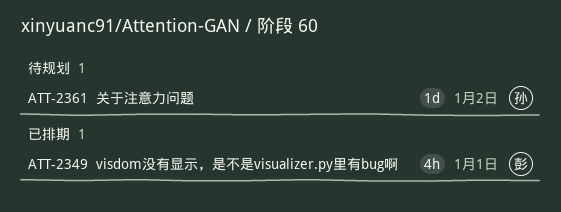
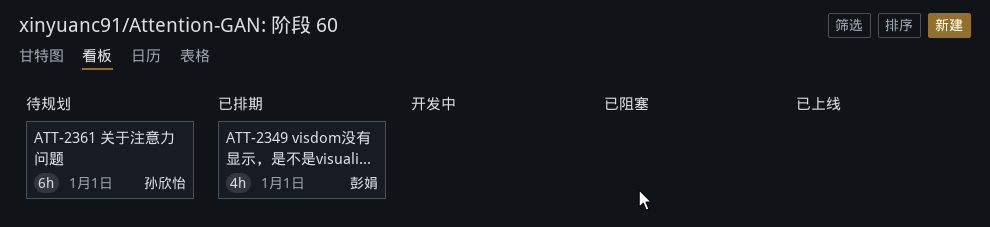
ATT-2361, estimate: 1d -> 6h
ATT-2361, due: Jan 2 -> Jan 1

